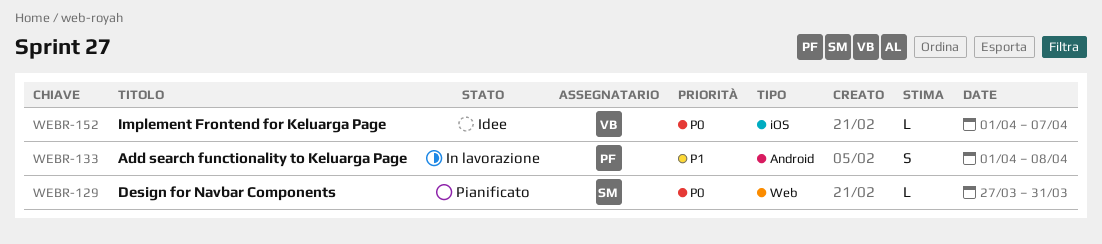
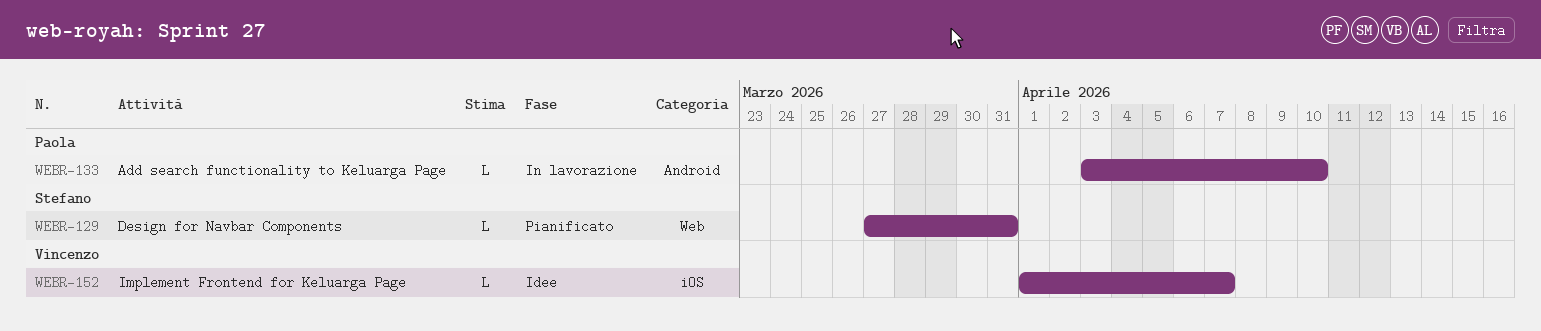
WEBR-133, estimate: S -> L
WEBR-133, start: Apr 1 -> Apr 3
WEBR-133, due: Apr 8 -> Apr 10

